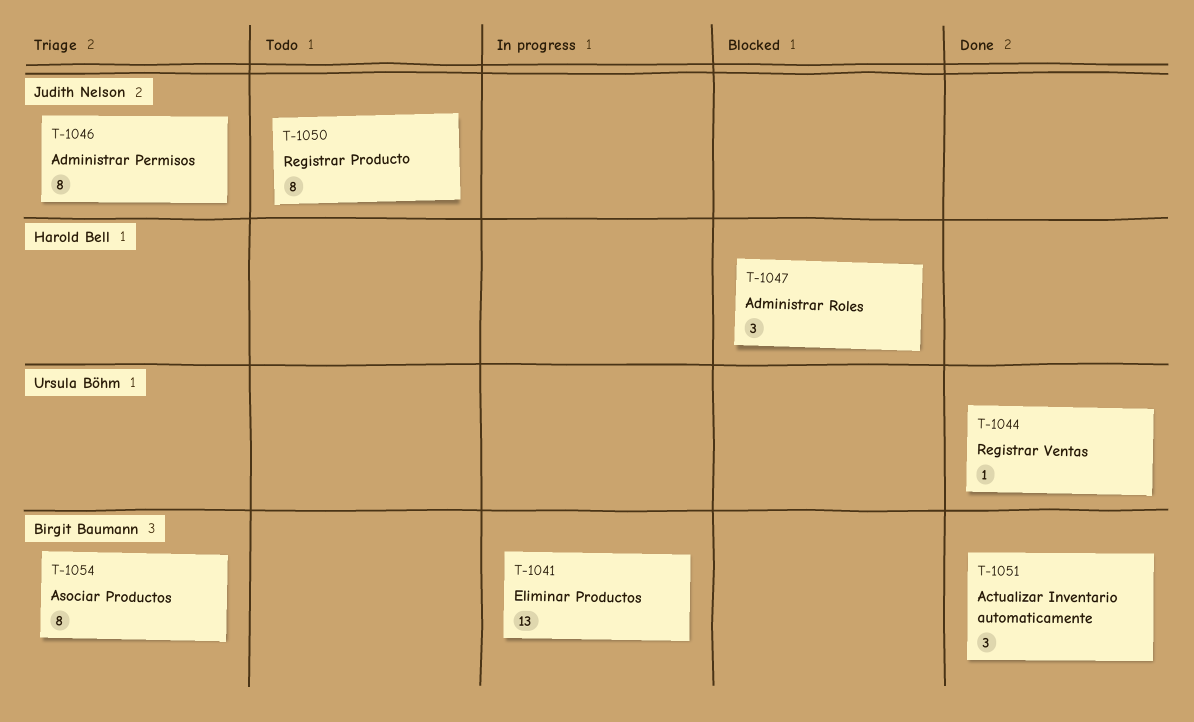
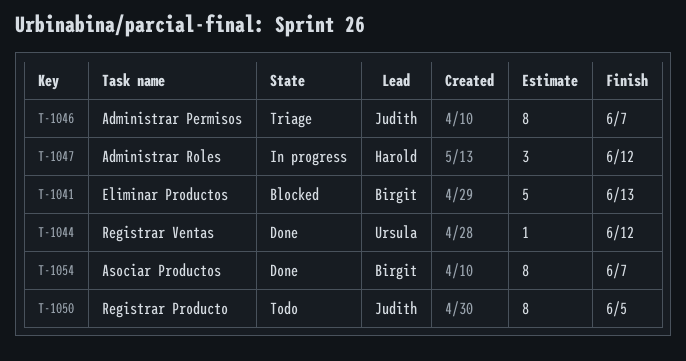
T-1041, status: In progress -> Blocked
T-1041, estimate: 13 -> 5
T-1047, status: Blocked -> In progress
T-1051: present -> none
T-1054, status: Triage -> Done

